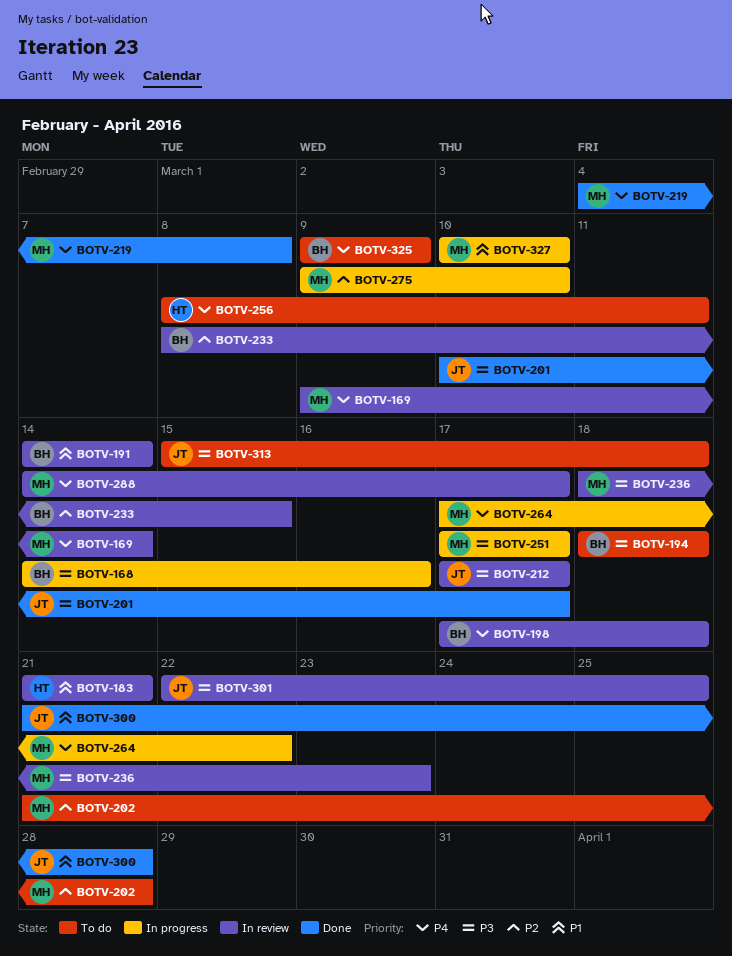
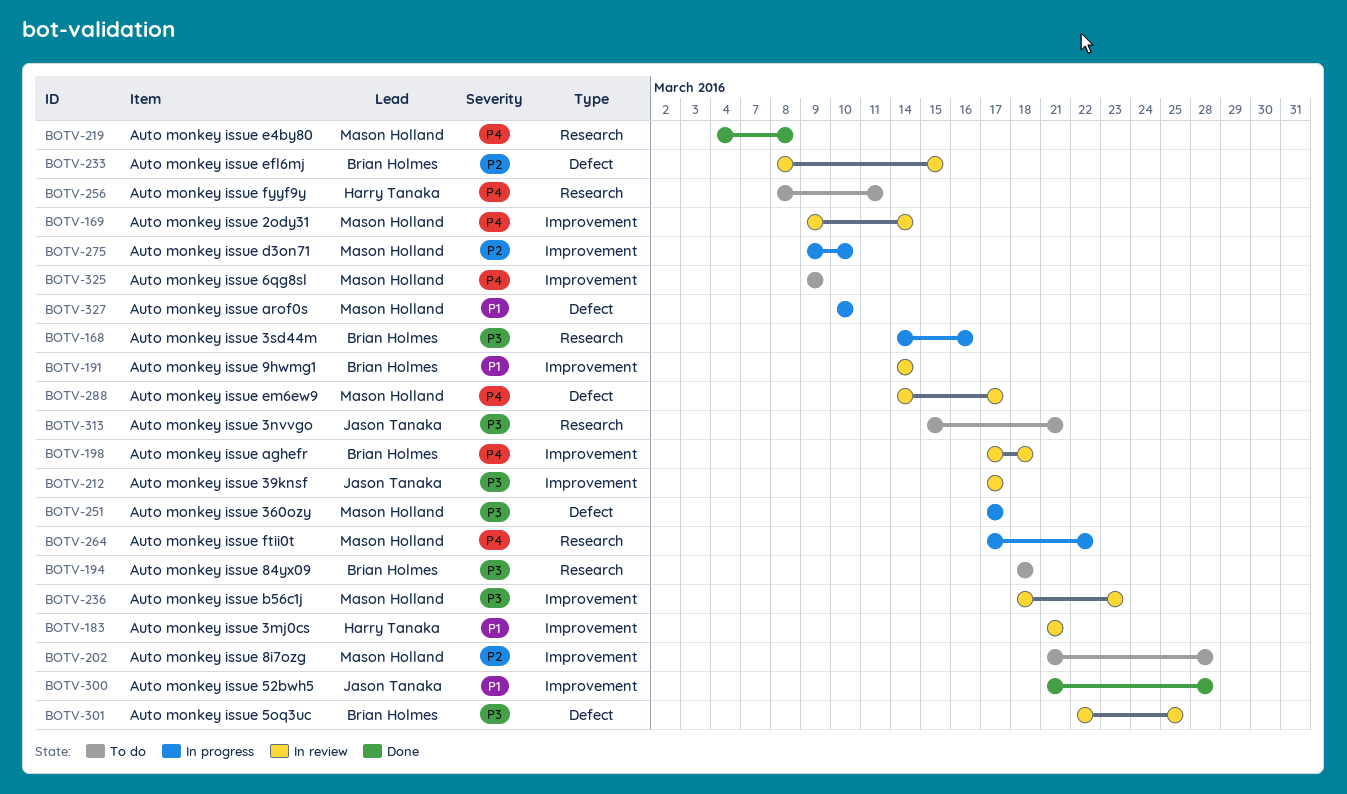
BOTV-201: present -> none
BOTV-301, owner: Jason Tanaka -> Brian Holmes
BOTV-313, due: Mar 18 -> Mar 21
BOTV-325, owner: Brian Holmes -> Mason Holland

